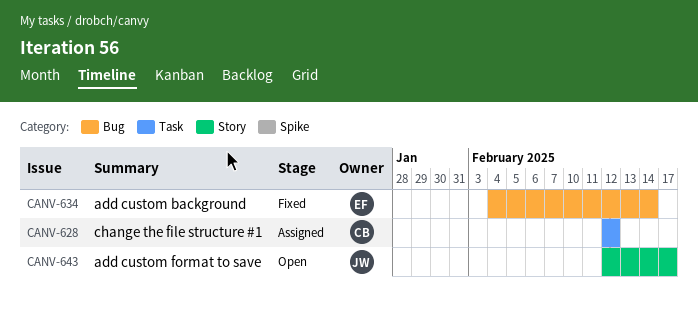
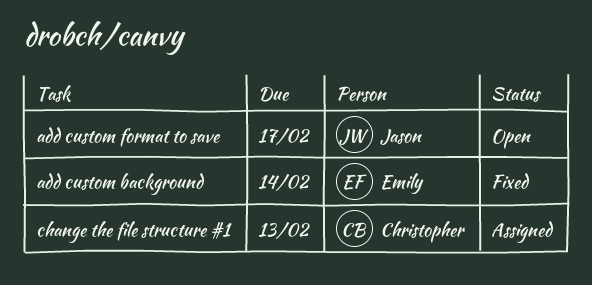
change the file structure #1, due: Feb 12 -> Feb 13

